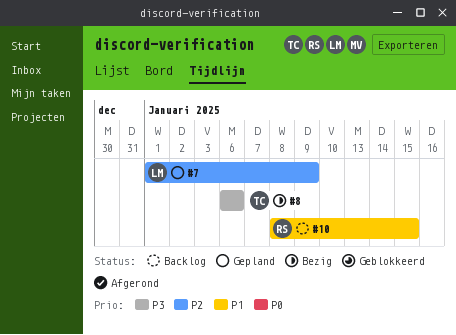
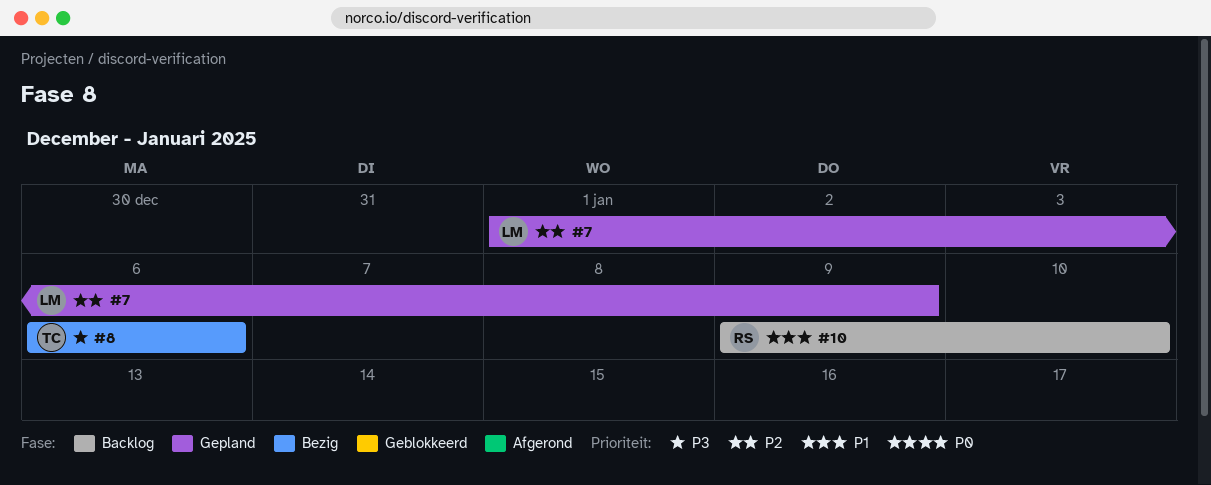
#10, start: Jan 8 -> Jan 9
#10, due: Jan 15 -> Jan 10

